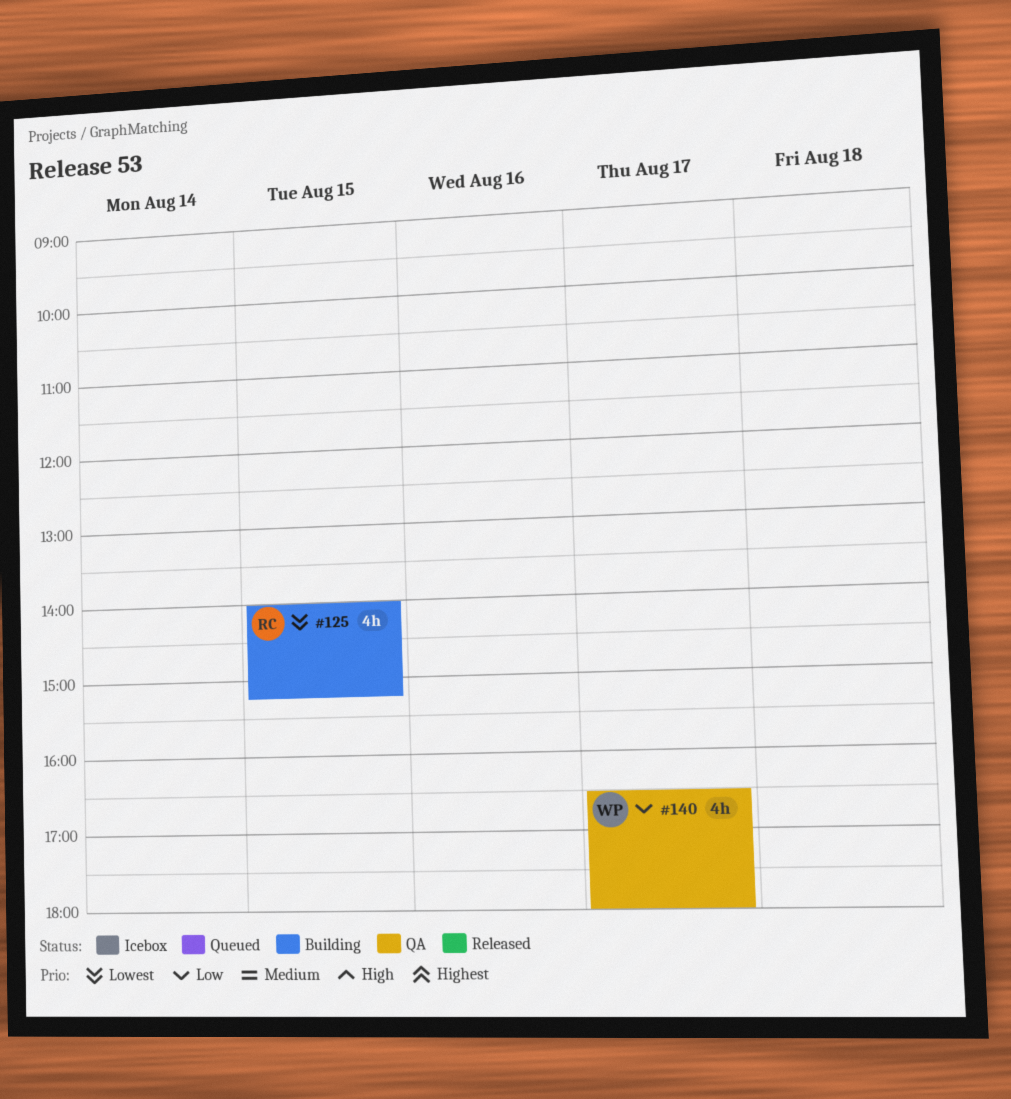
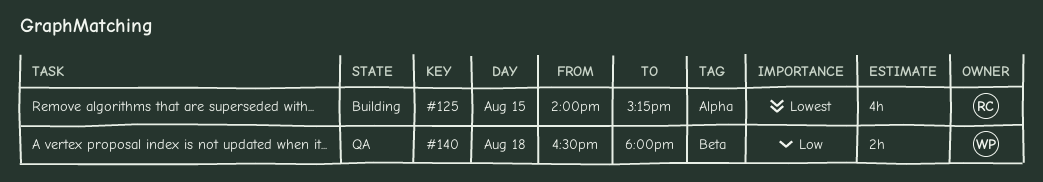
#140, estimate: 4h -> 2h
#140, day: Aug 17 -> Aug 18

